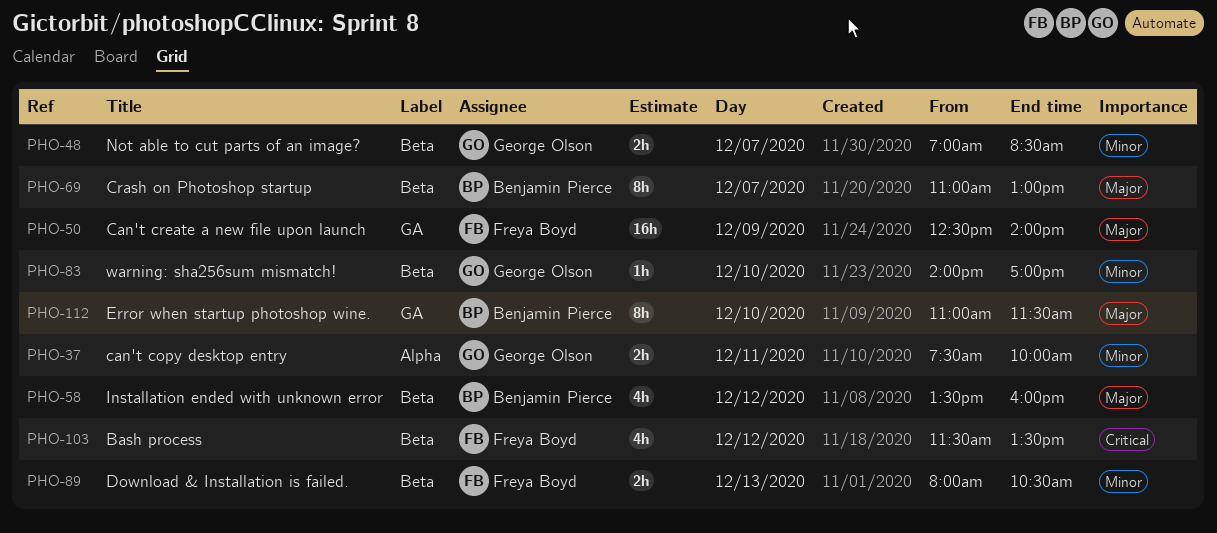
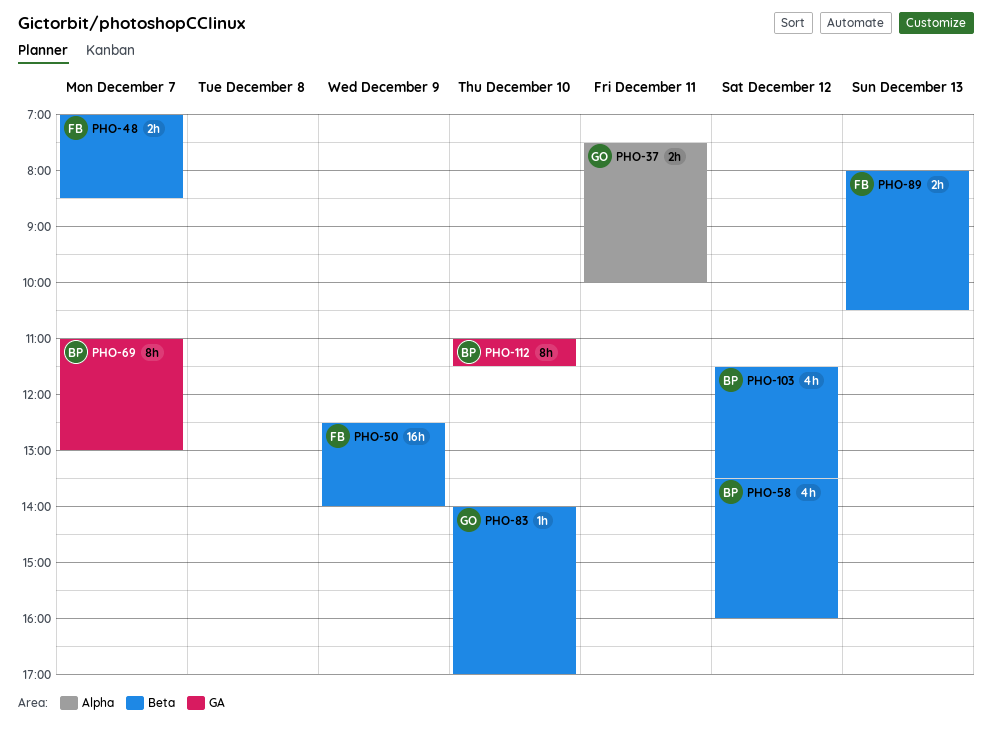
PHO-48, owner: George Olson -> Freya Boyd
PHO-50, label: GA -> Beta
PHO-69, label: Beta -> GA
PHO-103, owner: Freya Boyd -> Benjamin Pierce

